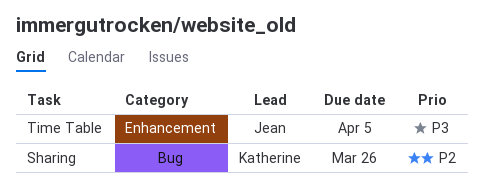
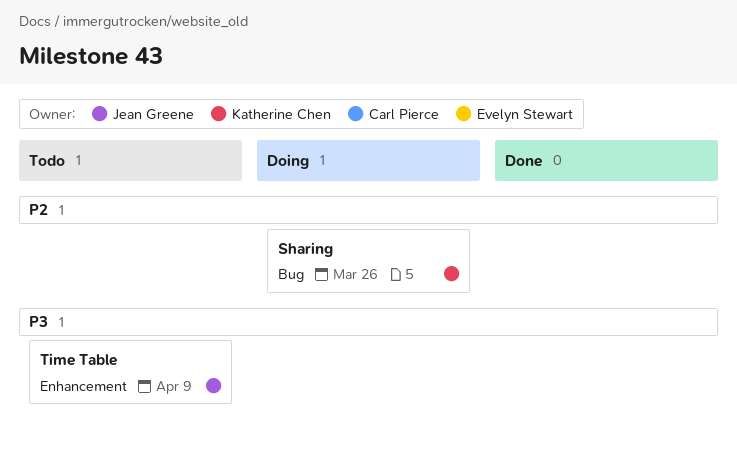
Time Table, due: Apr 5 -> Apr 9

